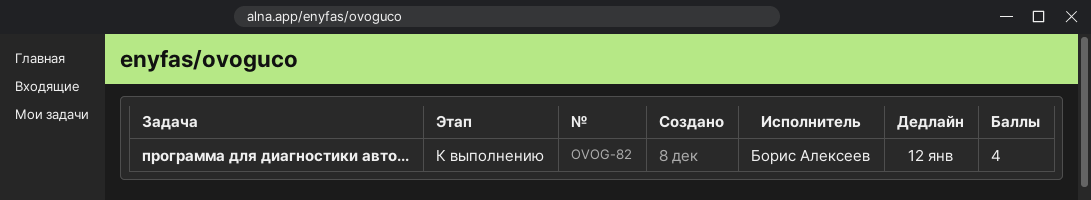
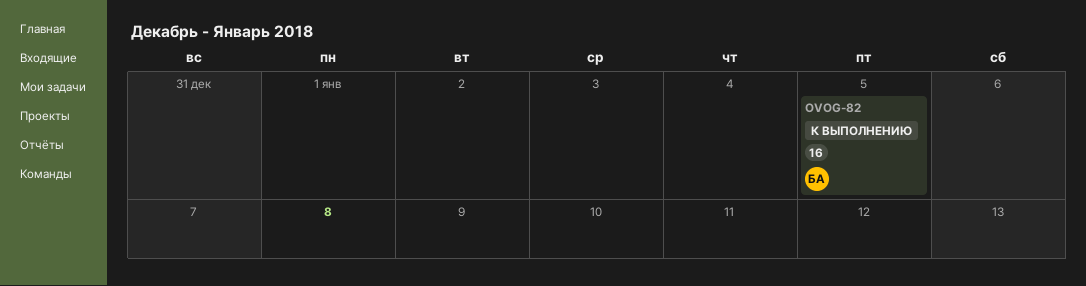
OVOG-82, estimate: 4 -> 16
OVOG-82, due: Jan 12 -> Jan 5

